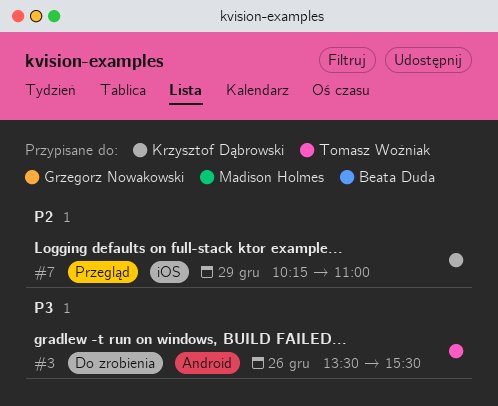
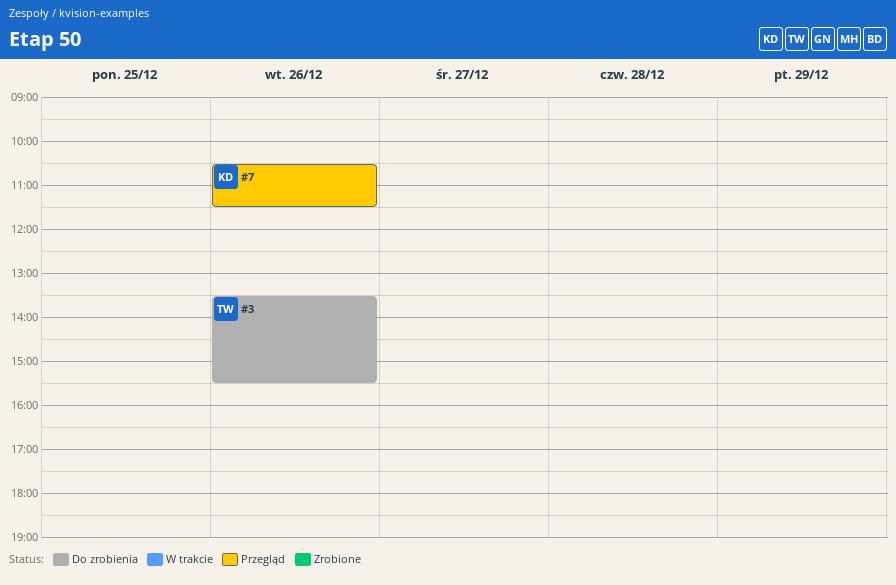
#7, day: Dec 29 -> Dec 26
#7, begins: 10:15 -> 10:30
#7, ends: 11:00 -> 11:30

